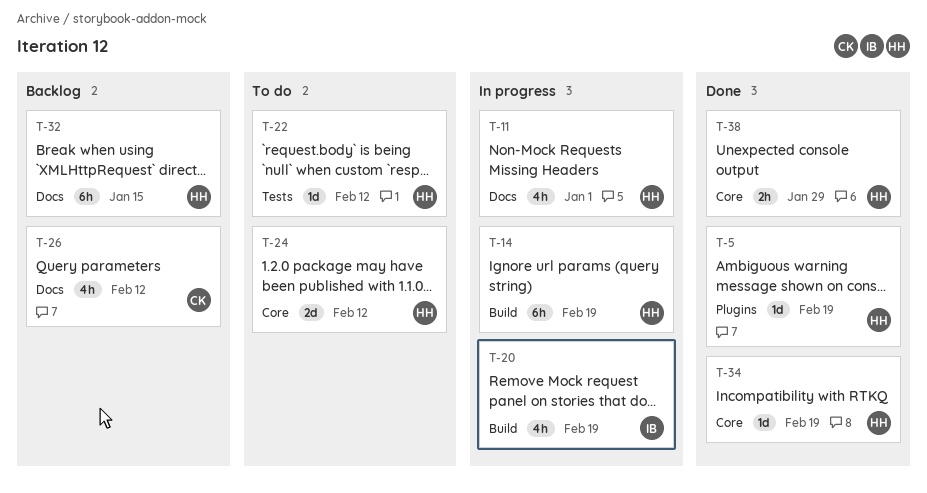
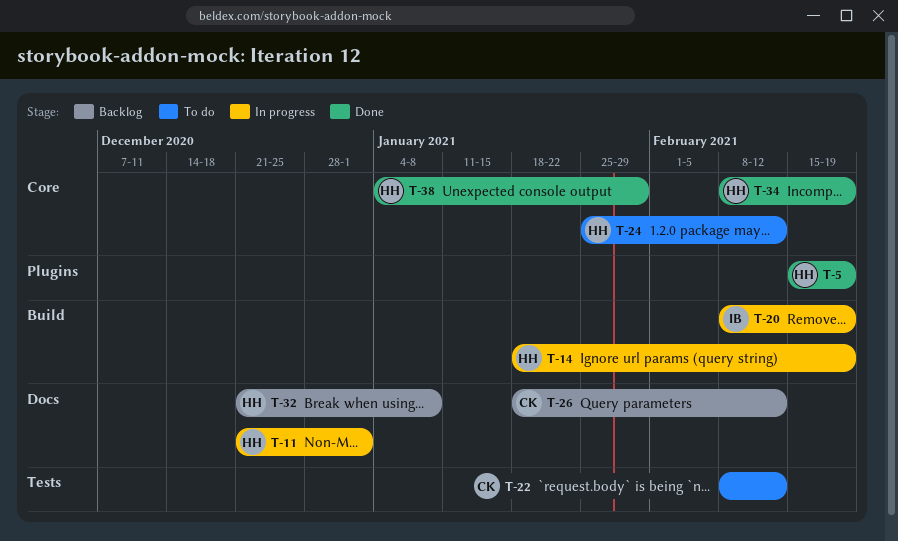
T-22, owner: HH -> CK
T-32, due: Jan 15 -> Jan 8

